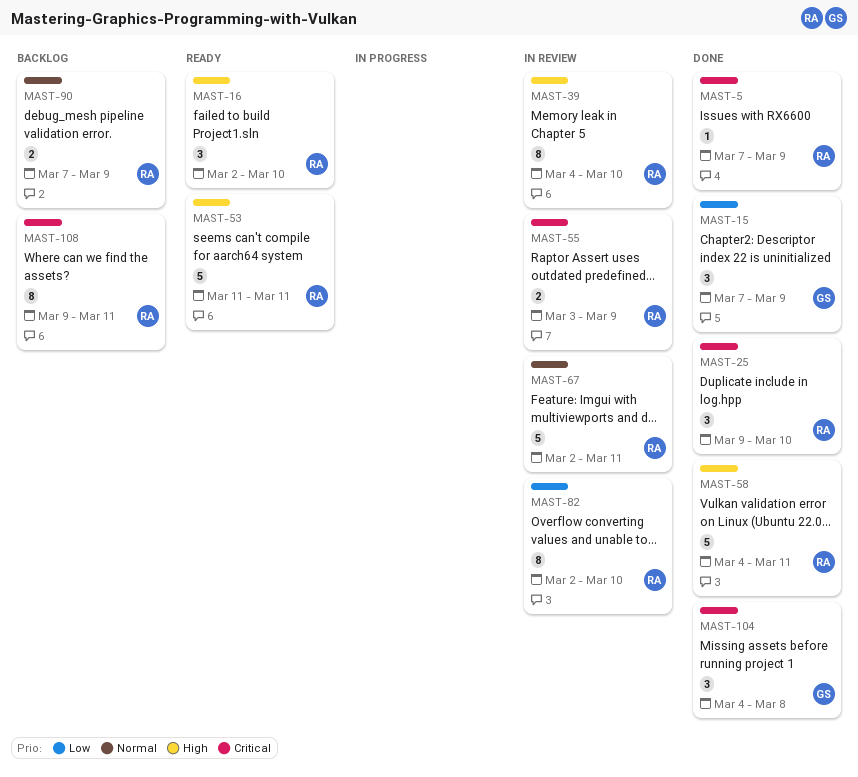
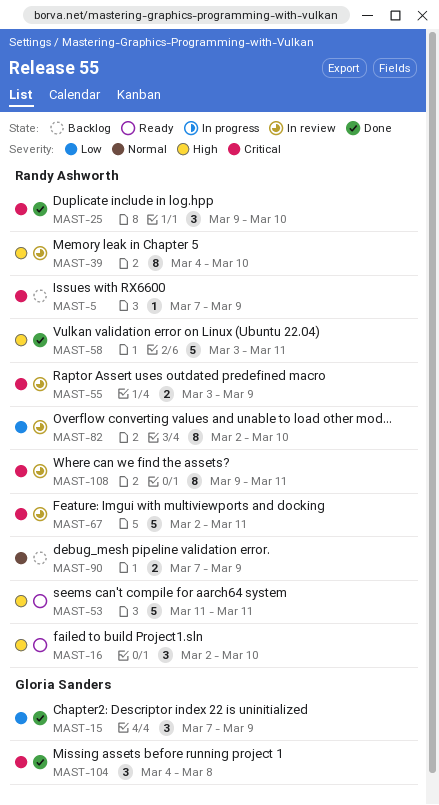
MAST-5, status: Done -> Backlog
MAST-58, start: Mar 4 -> Mar 3
MAST-67, priority: Normal -> Critical
MAST-108, status: Backlog -> In review

